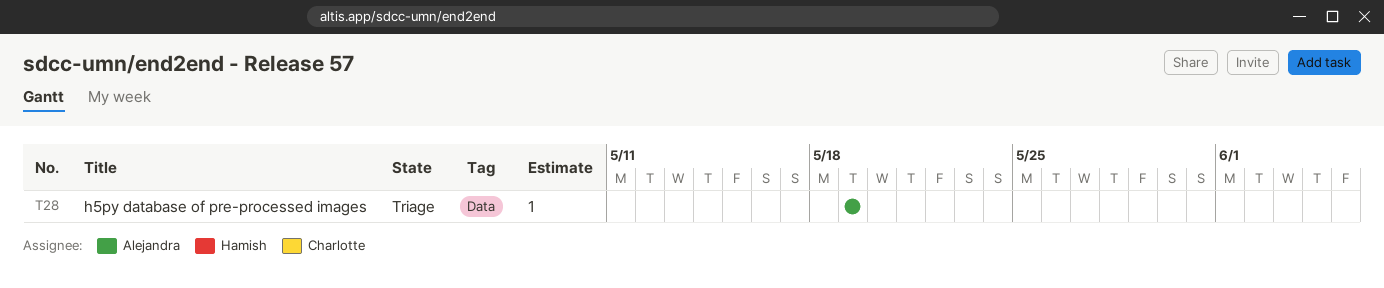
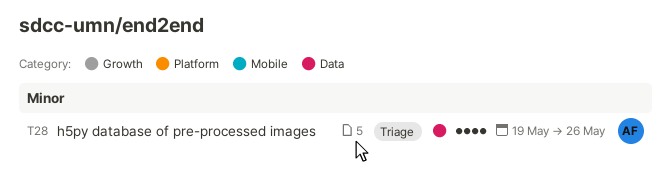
T28, estimate: 1 -> 4
T28, due: May 19 -> May 26

